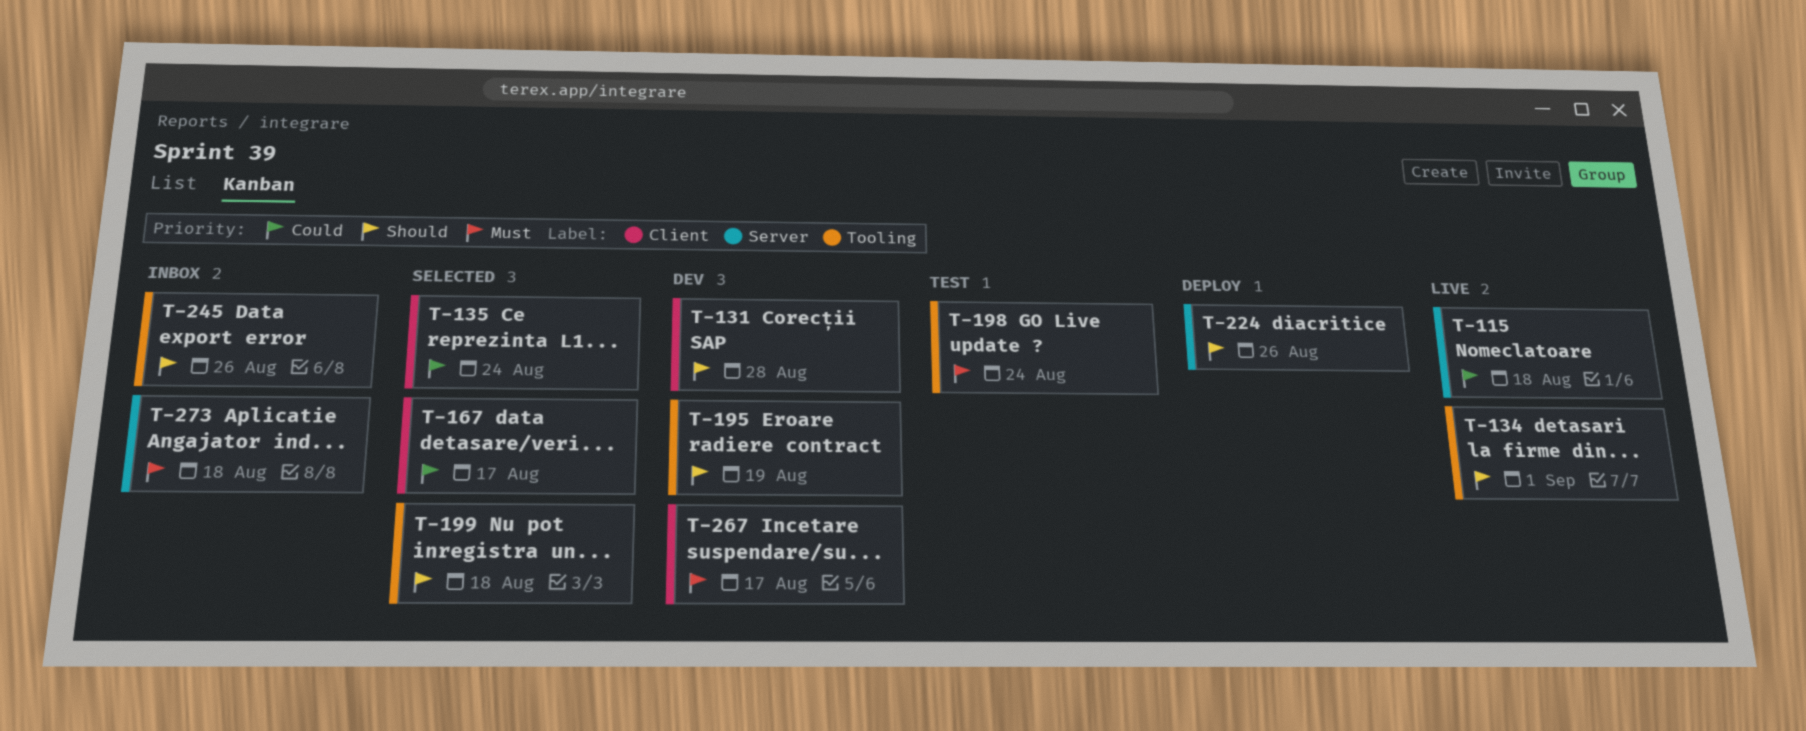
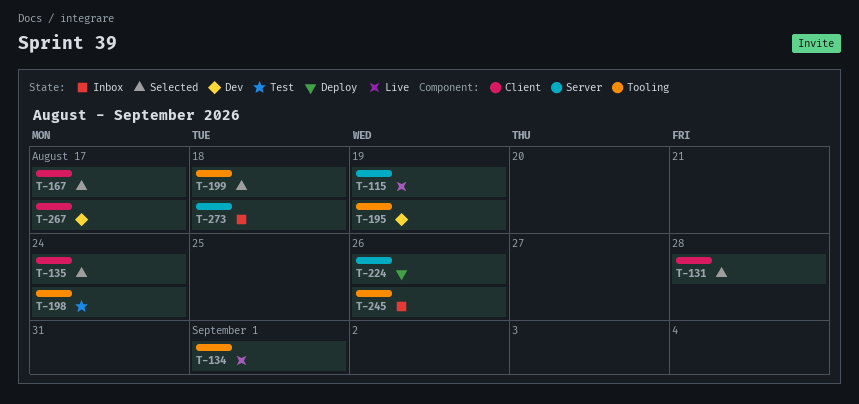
T-115, due: Aug 18 -> Aug 19
T-131, status: Dev -> Selected

